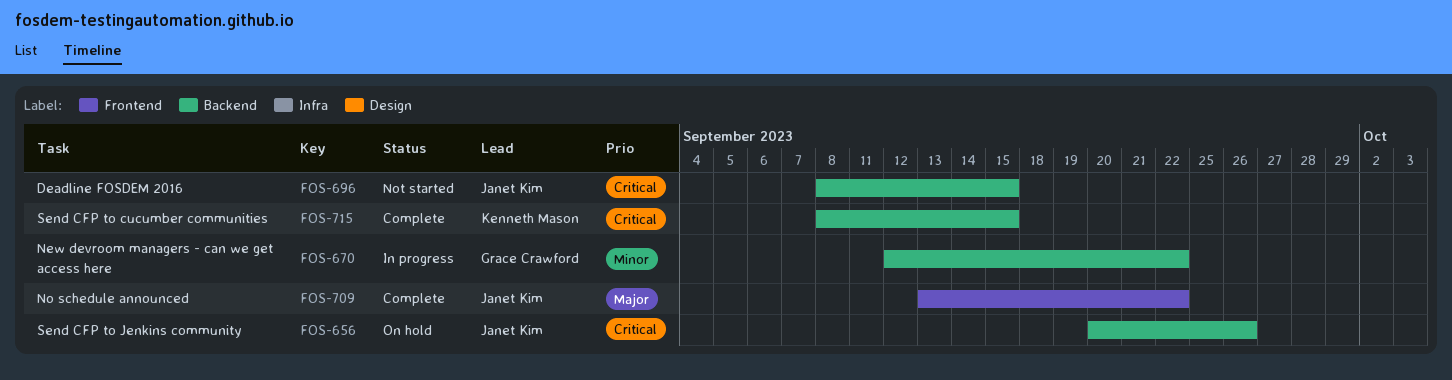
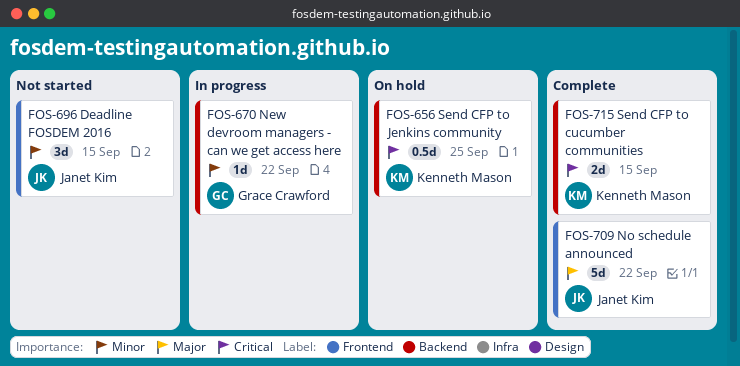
FOS-656, owner: Janet Kim -> Kenneth Mason
FOS-656, due: Sep 26 -> Sep 25
FOS-696, priority: Critical -> Minor
FOS-696, label: Backend -> Frontend

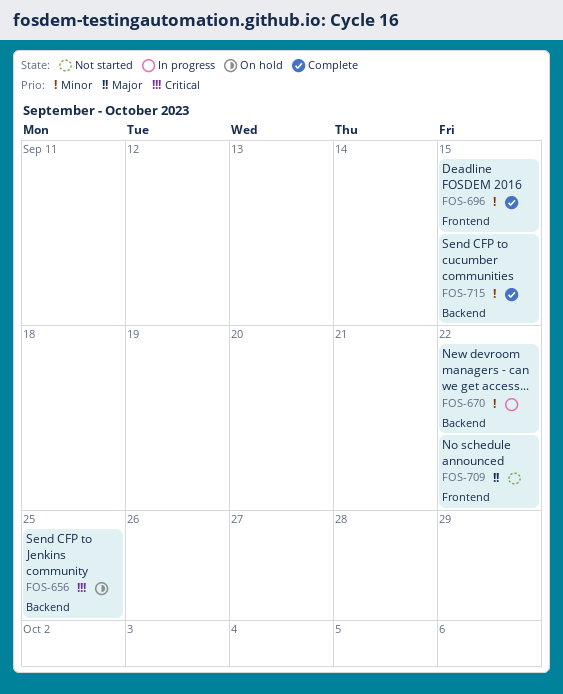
FOS-696, status: Not started -> Complete
FOS-709, status: Complete -> Not started
FOS-715, priority: Critical -> Minor

